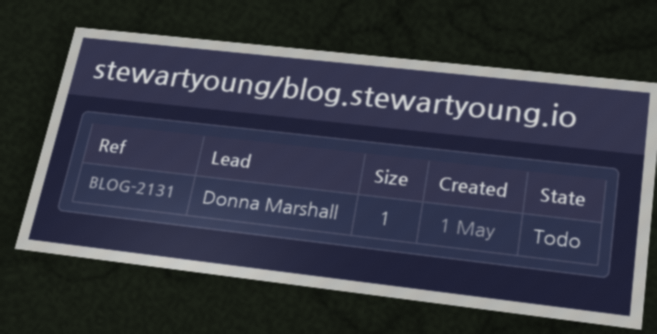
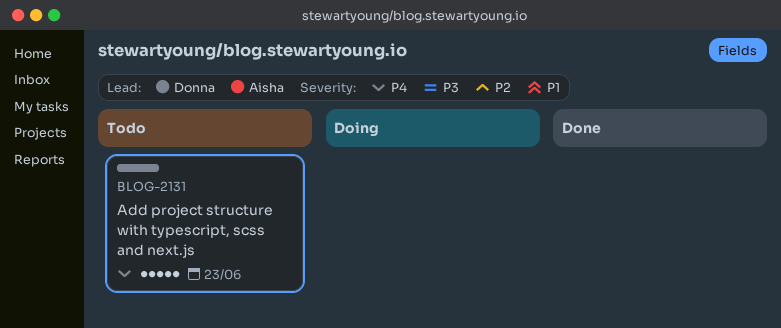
BLOG-2131, estimate: 1 -> 5

